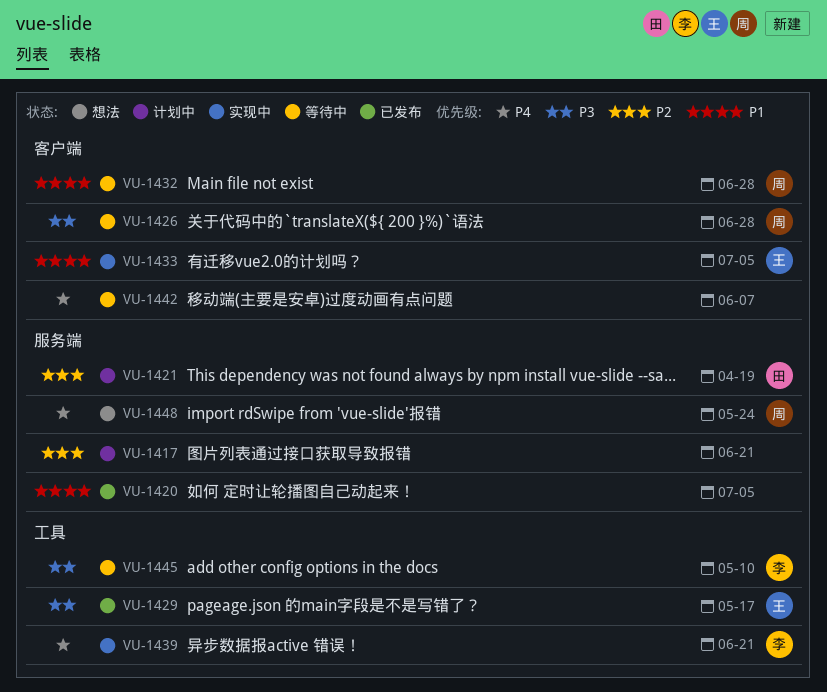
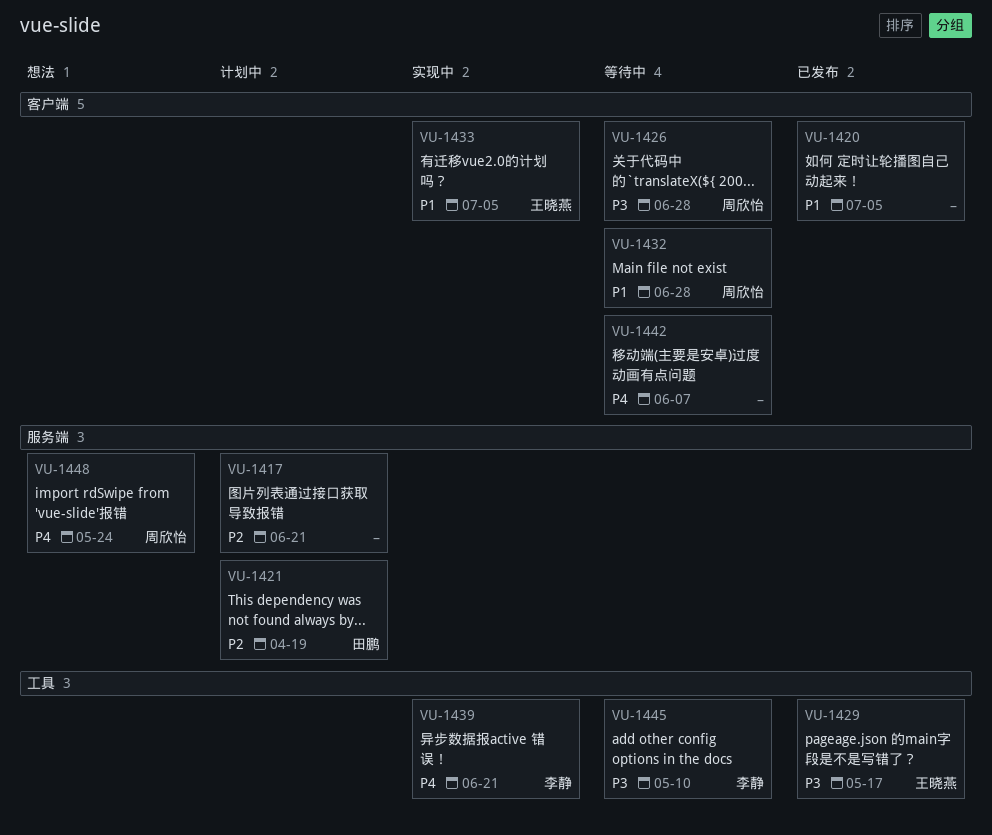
VU-1420, label: 服务端 -> 客户端

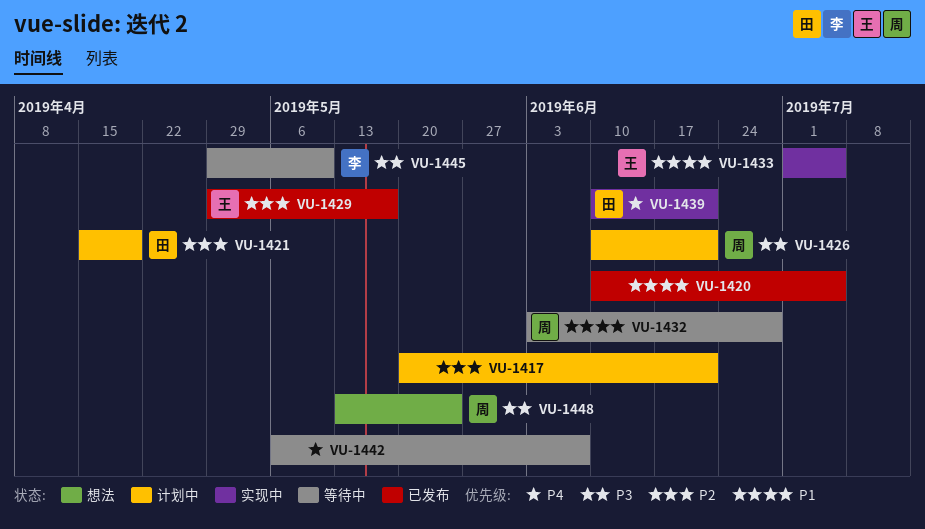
VU-1426, status: 等待中 -> 计划中
VU-1426, due: Jun 28 -> Jun 21
VU-1429, priority: P3 -> P2
VU-1439, owner: 李静 -> 田鹏
VU-1448, priority: P4 -> P3

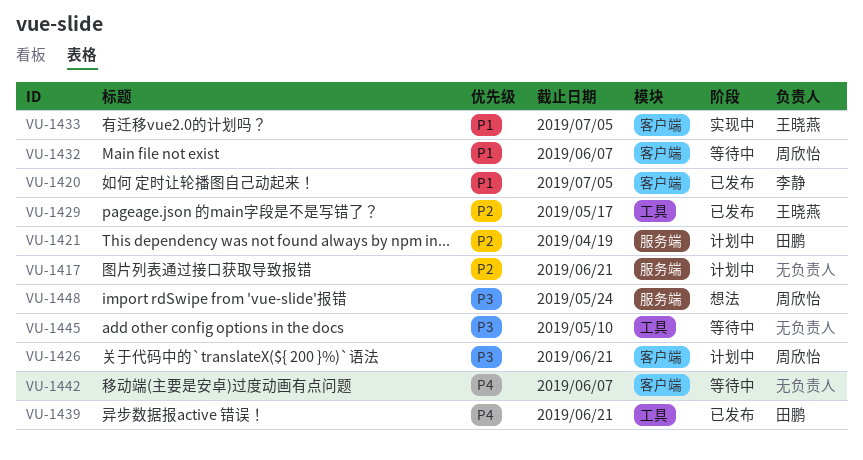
VU-1420, owner: none -> 李静
VU-1432, due: Jun 28 -> Jun 7
VU-1439, status: 实现中 -> 已发布
VU-1445, owner: 李静 -> none

